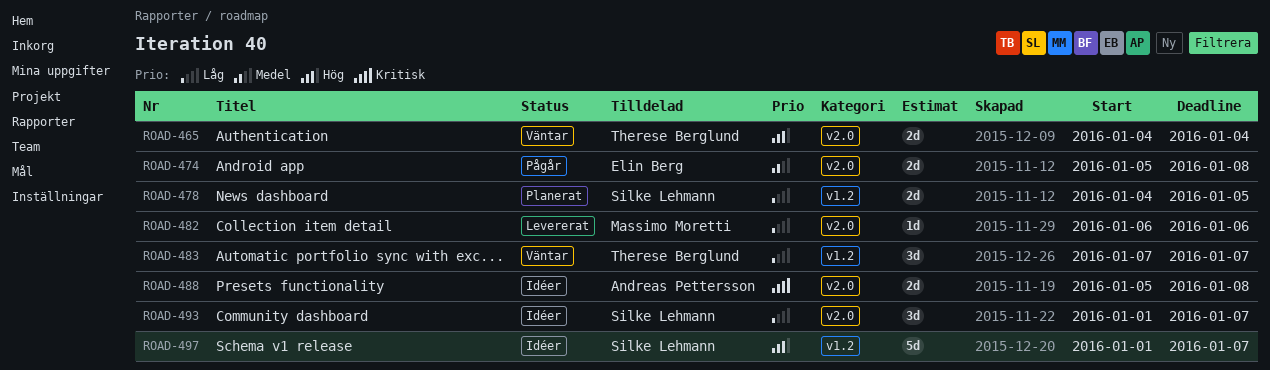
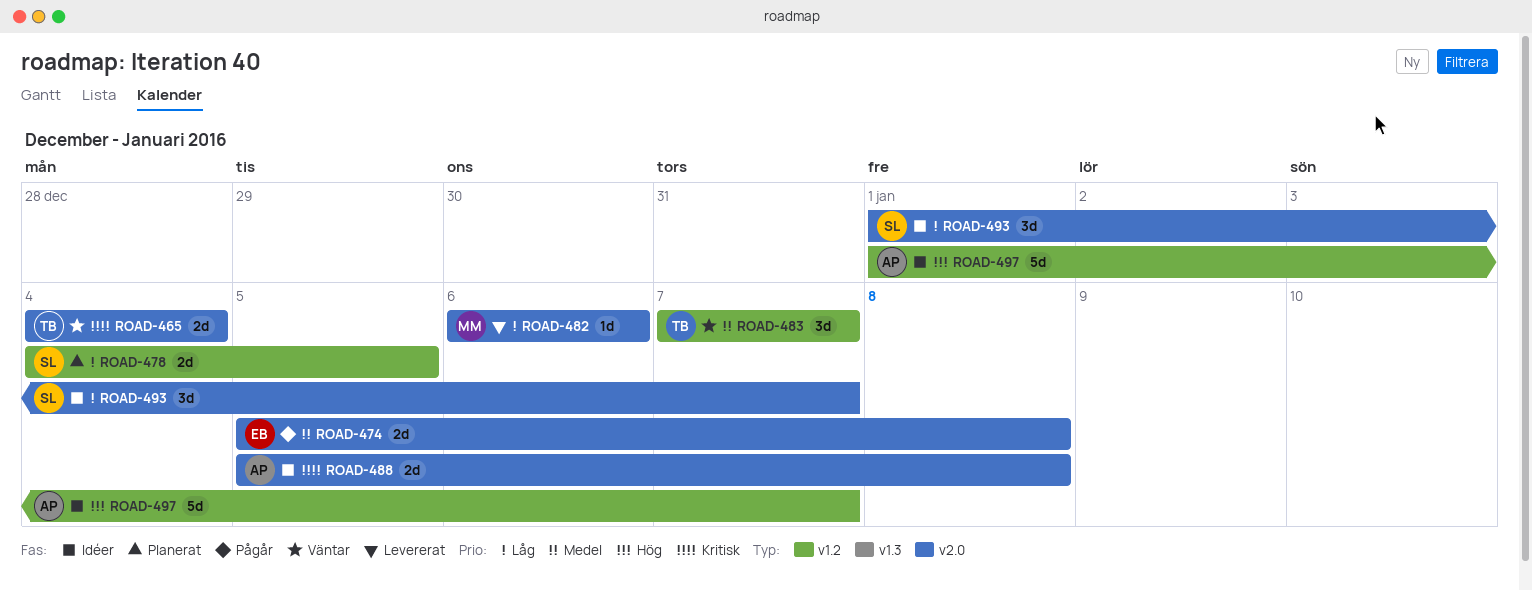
ROAD-465, priority: Hög -> Kritisk
ROAD-483, priority: Låg -> Medel
ROAD-497, owner: Silke Lehmann -> Andreas Pettersson

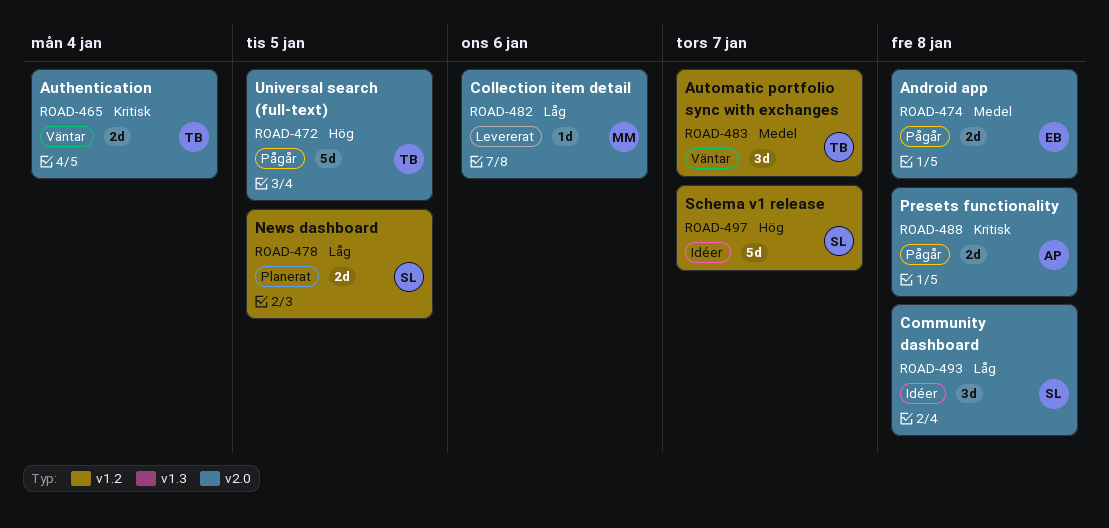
ROAD-472: none -> present
ROAD-488, status: Idéer -> Pågår
ROAD-493, due: Jan 7 -> Jan 8
ROAD-497, owner: AP -> SL

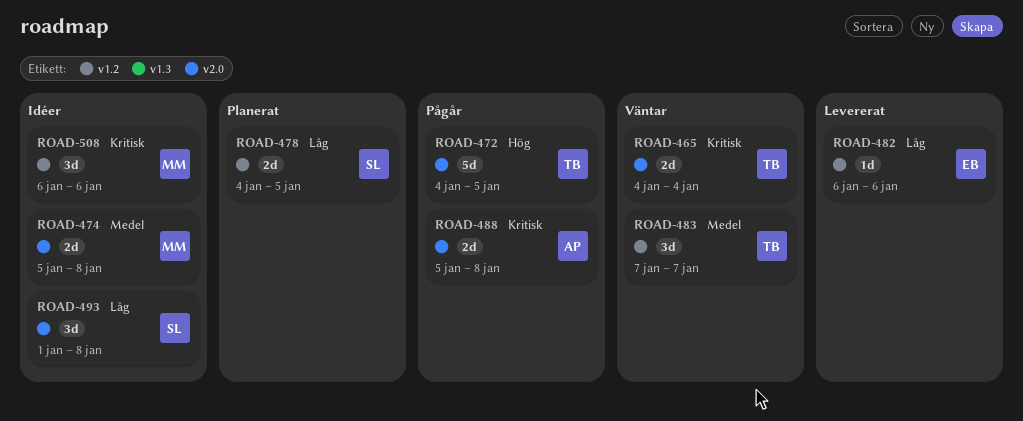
ROAD-474, status: Pågår -> Idéer
ROAD-474, owner: EB -> MM
ROAD-482, owner: MM -> EB
ROAD-482, label: v2.0 -> v1.2
ROAD-497: present -> none
ROAD-508: none -> present

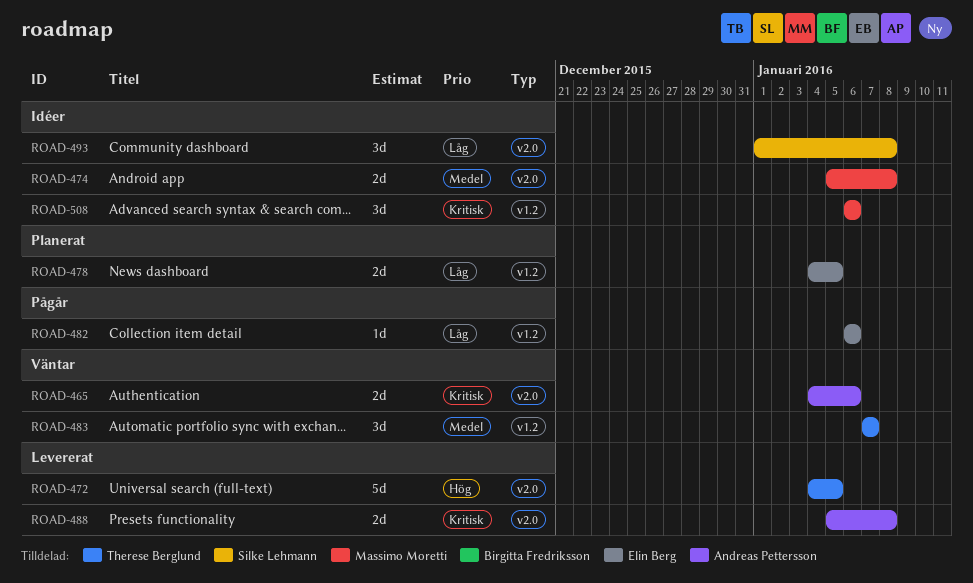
ROAD-465, owner: Therese Berglund -> Andreas Pettersson
ROAD-465, due: Jan 4 -> Jan 6
ROAD-472, status: Pågår -> Levererat
ROAD-478, owner: Silke Lehmann -> Elin Berg
ROAD-482, status: Levererat -> Pågår
ROAD-488, status: Pågår -> Levererat

